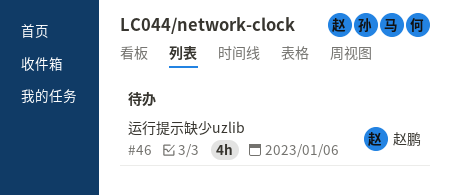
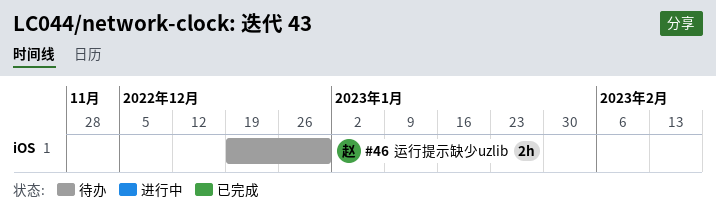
#46, estimate: 4h -> 2h
#46, due: Jan 6 -> Dec 30

